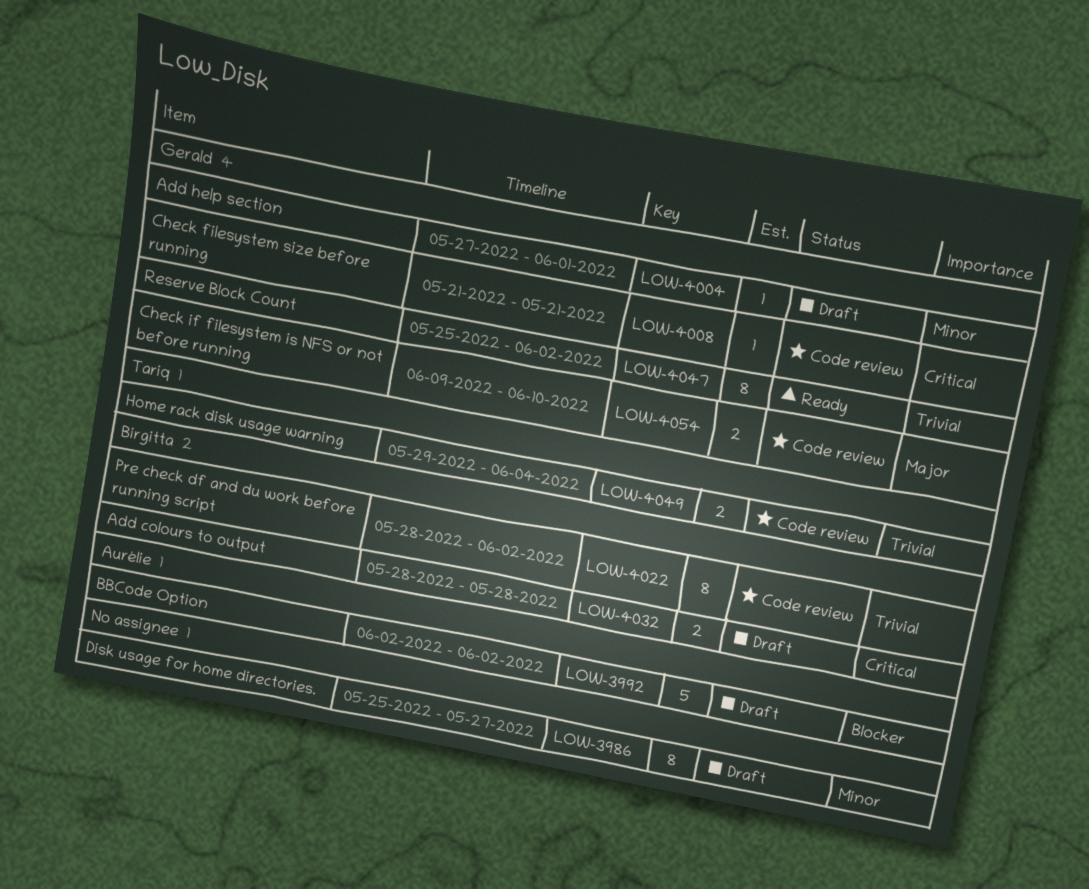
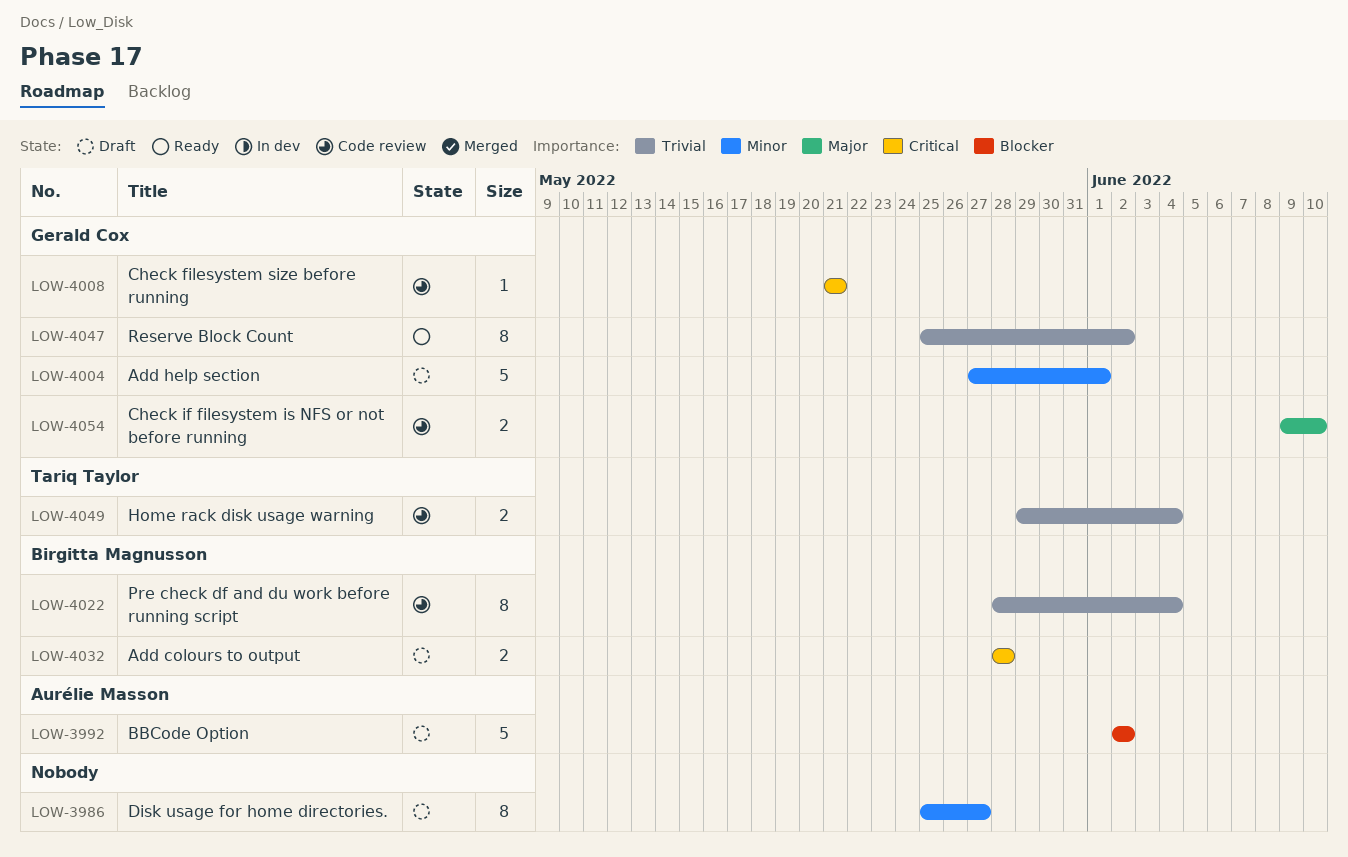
LOW-4004, estimate: 1 -> 5
LOW-4022, due: Jun 2 -> Jun 4

